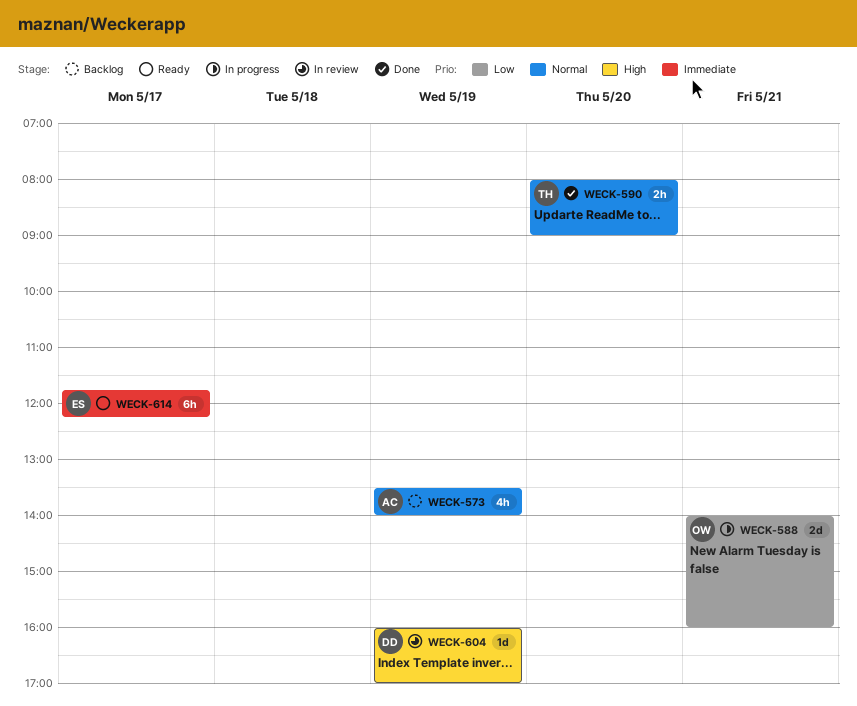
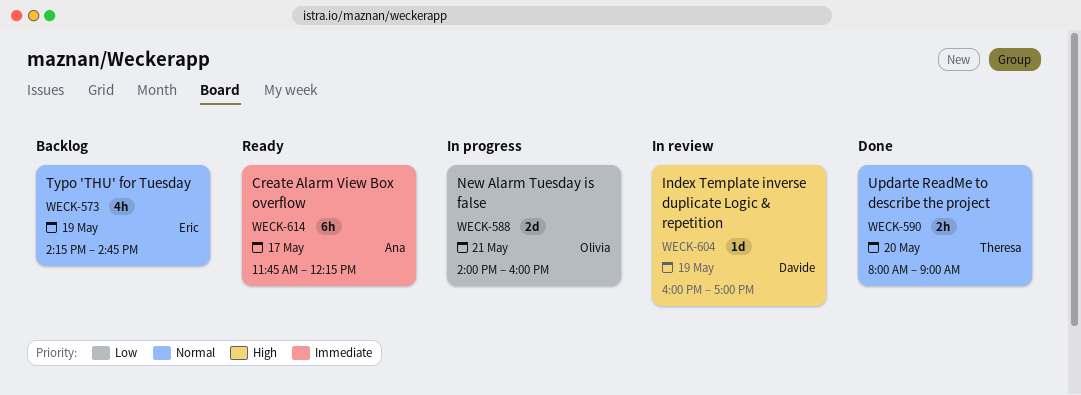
WECK-573, owner: Ana -> Eric
WECK-573, begins: 13:30 -> 14:15
WECK-573, ends: 14:00 -> 14:45
WECK-614, owner: Eric -> Ana

